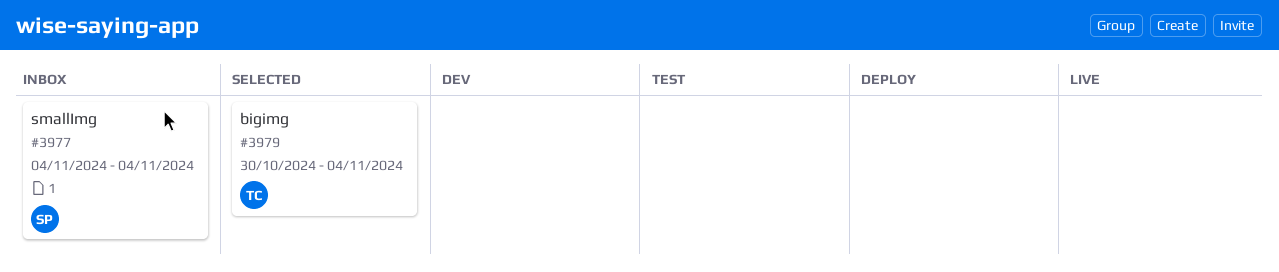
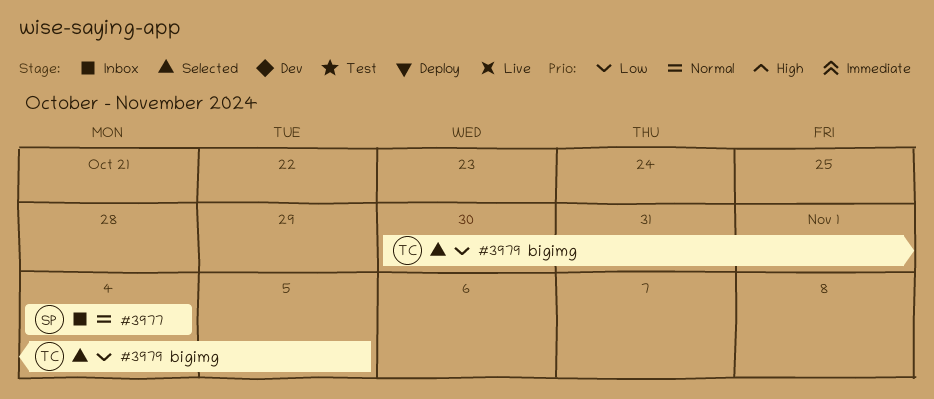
#3979, due: Nov 4 -> Nov 5

